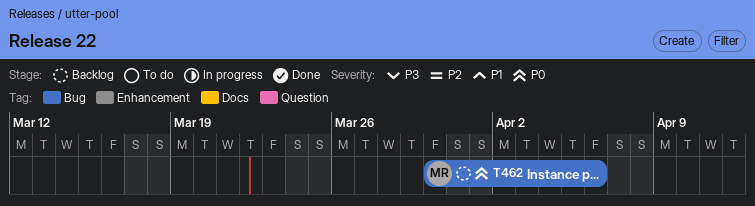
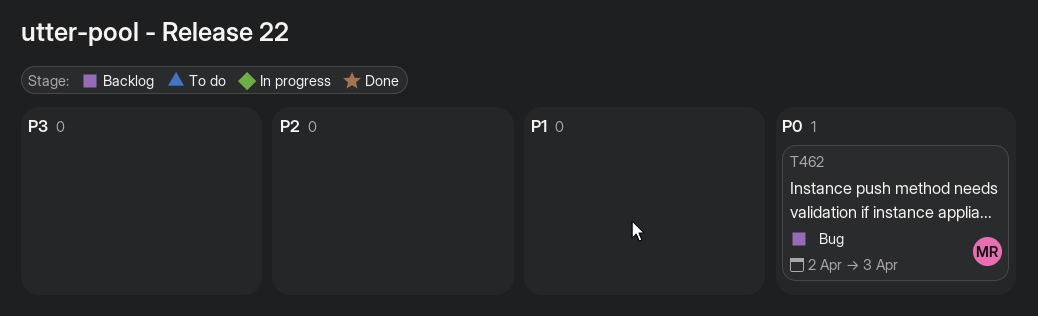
T462, start: Mar 30 -> Apr 2
T462, due: Apr 6 -> Apr 3

